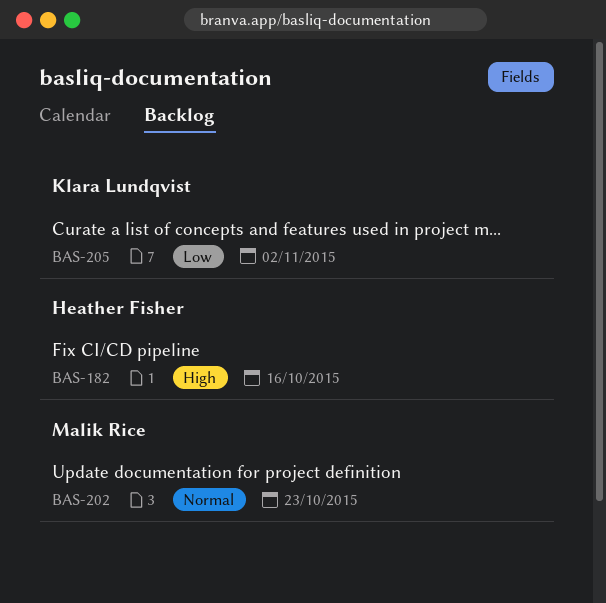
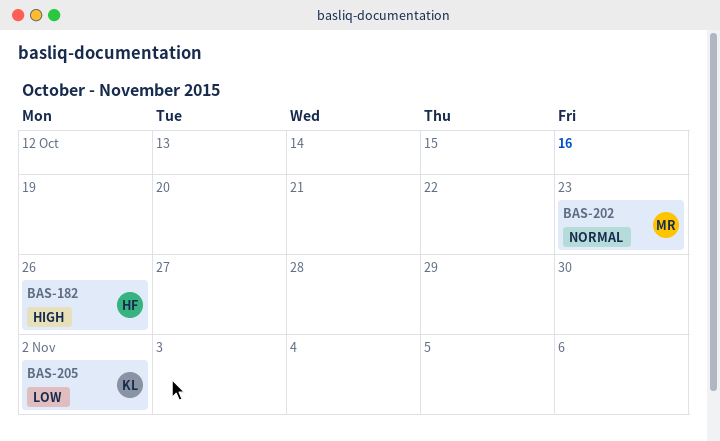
BAS-182, due: Oct 16 -> Oct 26

